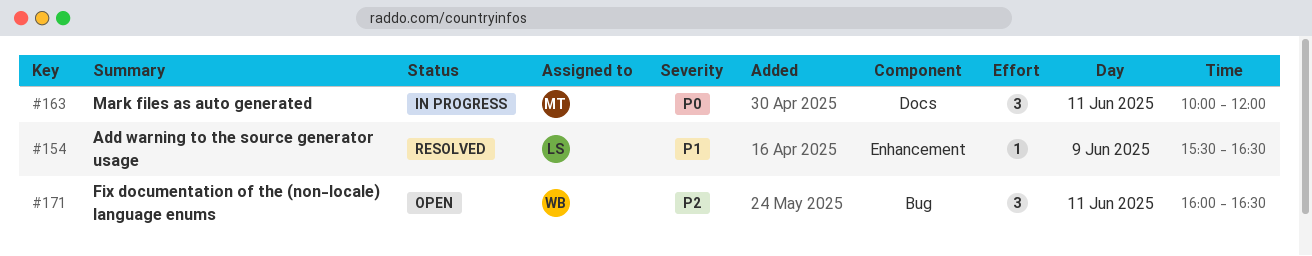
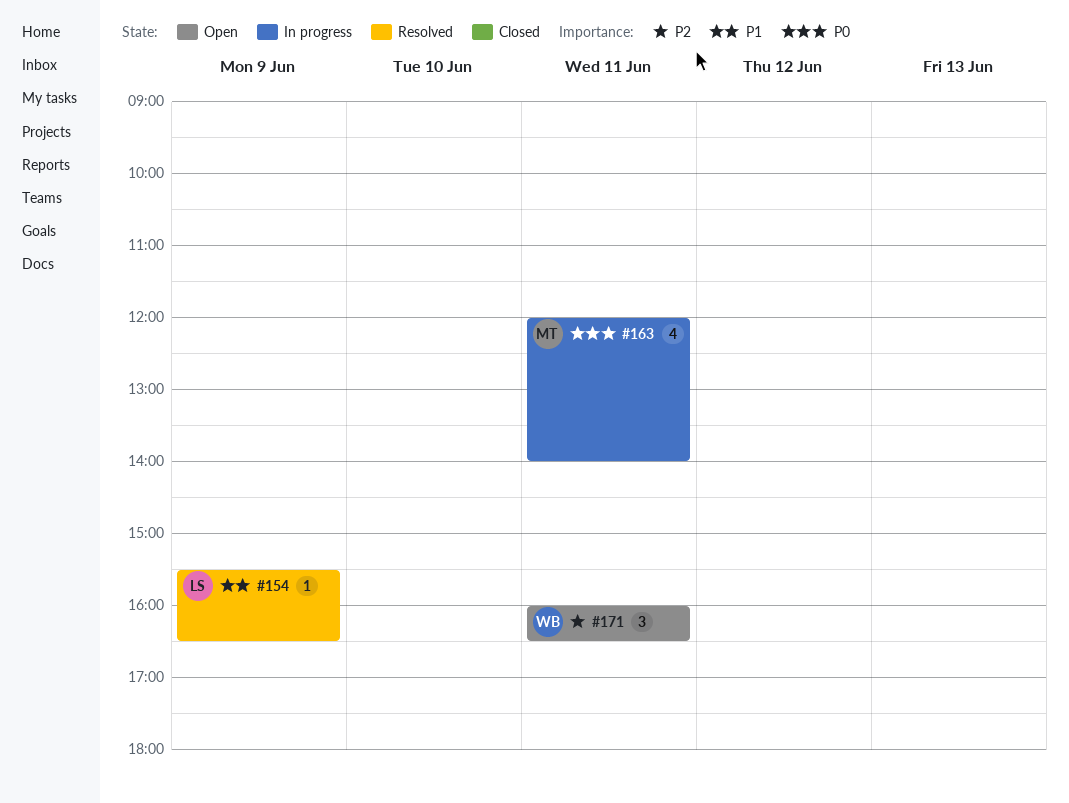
#163, estimate: 3 -> 4
#163, begins: 10:00 -> 12:00
#163, ends: 12:00 -> 14:00

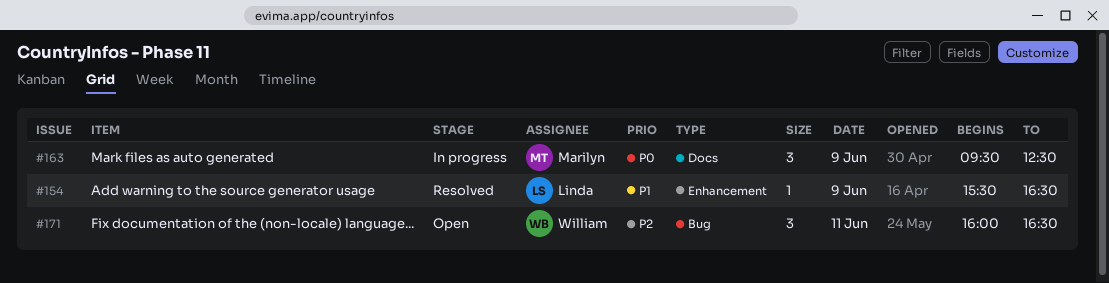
#163, estimate: 4 -> 3
#163, day: Jun 11 -> Jun 9
#163, begins: 12:00 -> 09:30
#163, ends: 14:00 -> 12:30

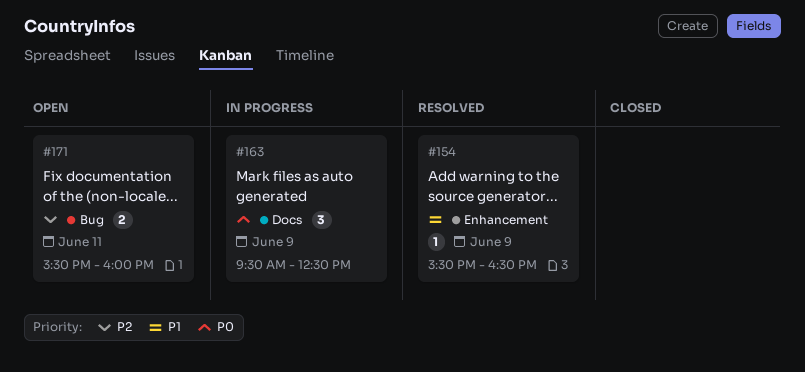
#171, estimate: 3 -> 2
#171, begins: 16:00 -> 15:30
#171, ends: 16:30 -> 16:00

